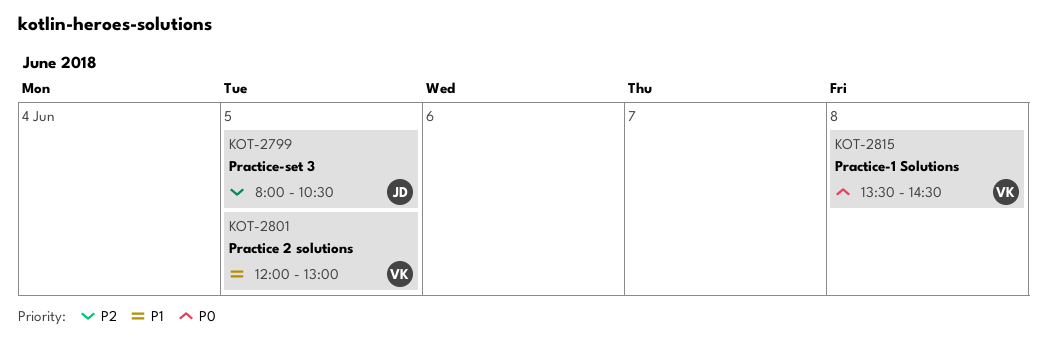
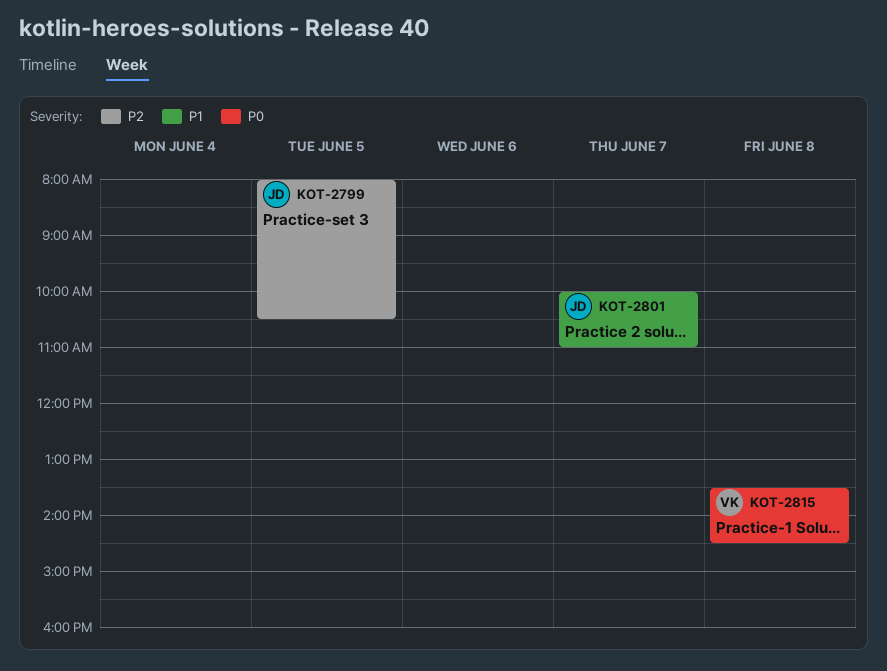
KOT-2801, owner: VK -> JD
KOT-2801, day: Jun 5 -> Jun 7
KOT-2801, begins: 12:00 -> 10:00
KOT-2801, ends: 13:00 -> 11:00

